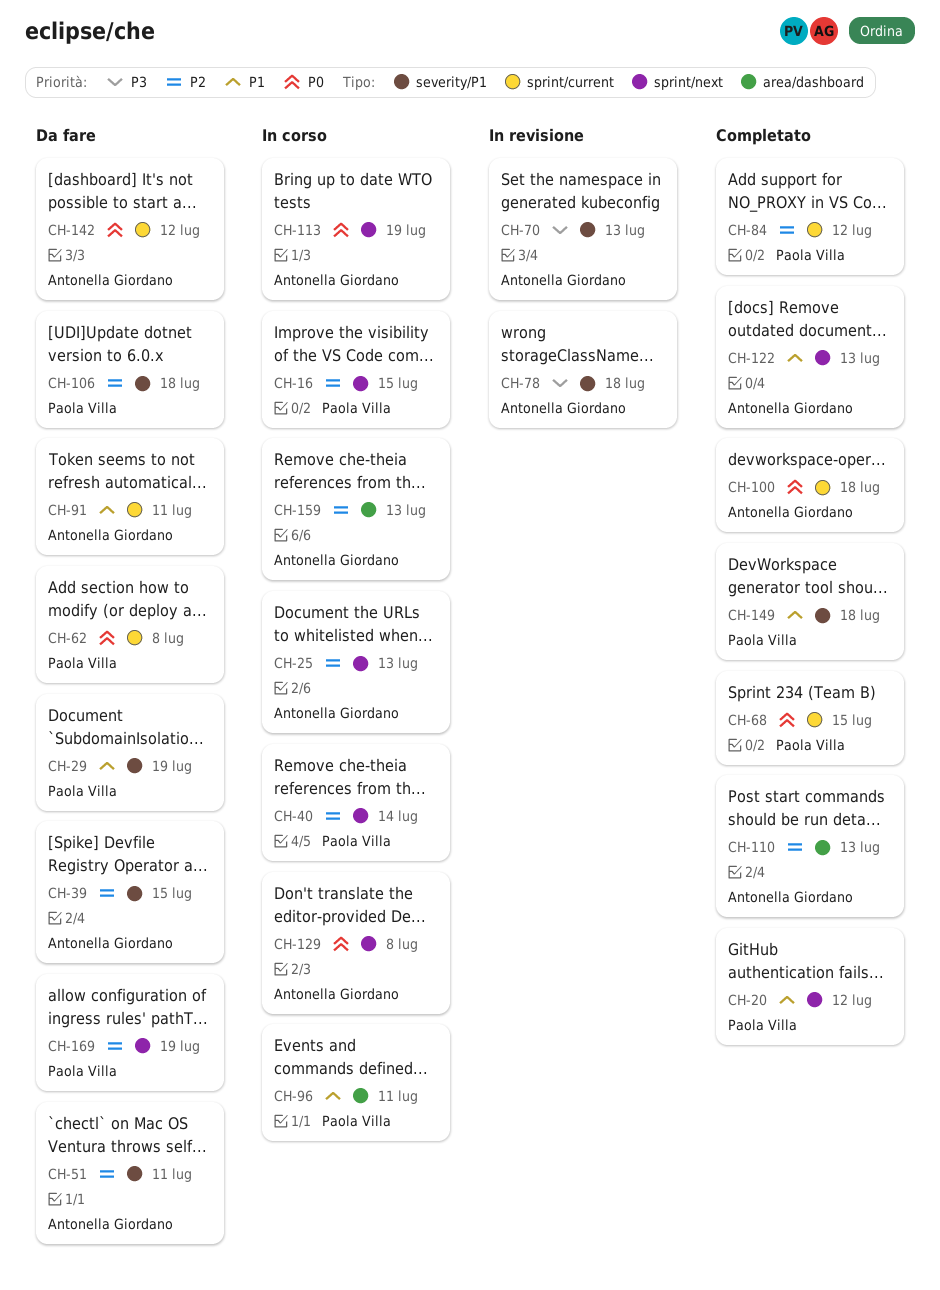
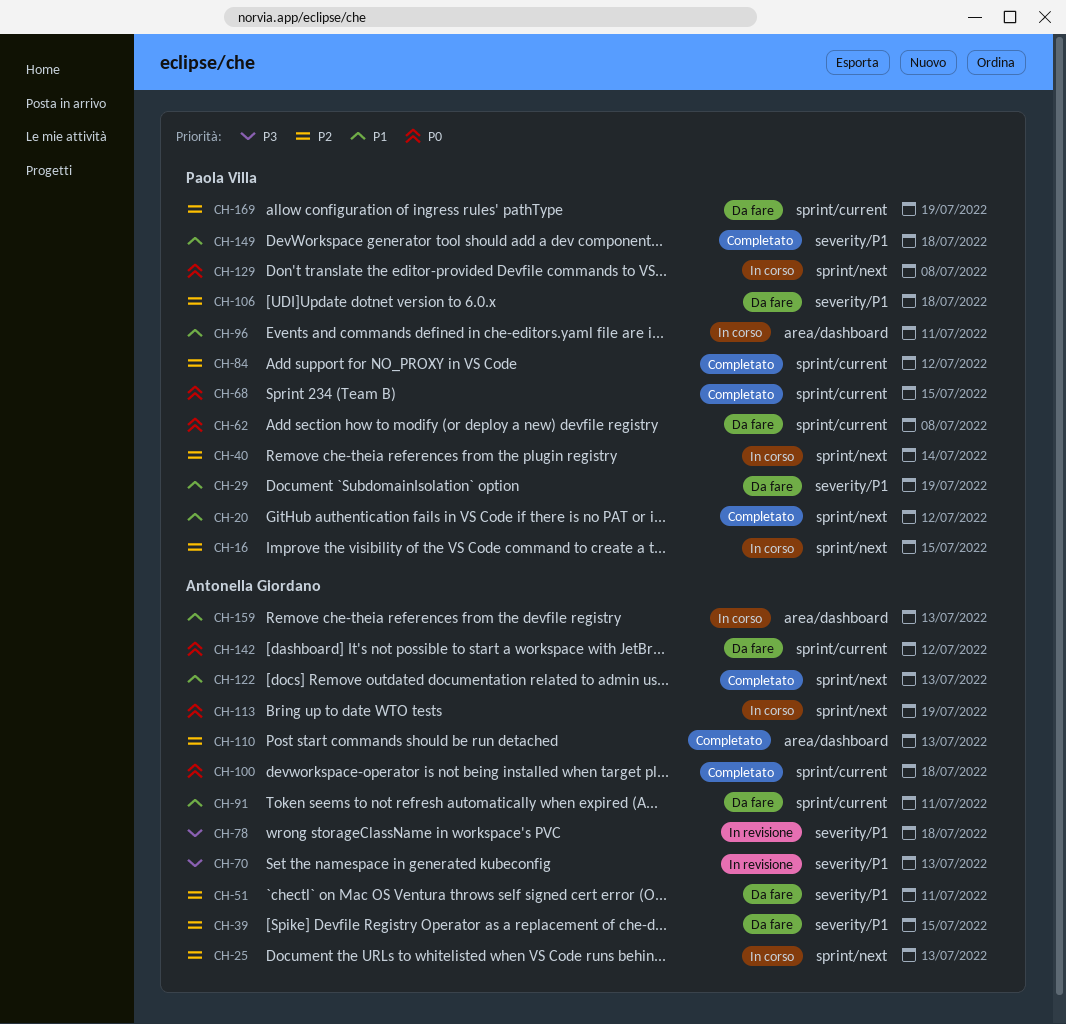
CH-129, owner: Antonella Giordano -> Paola Villa
CH-159, priority: P2 -> P1
CH-169, label: sprint/next -> sprint/current

